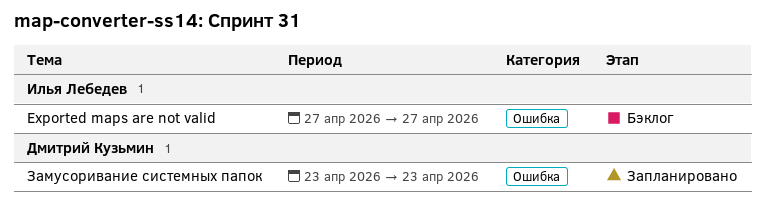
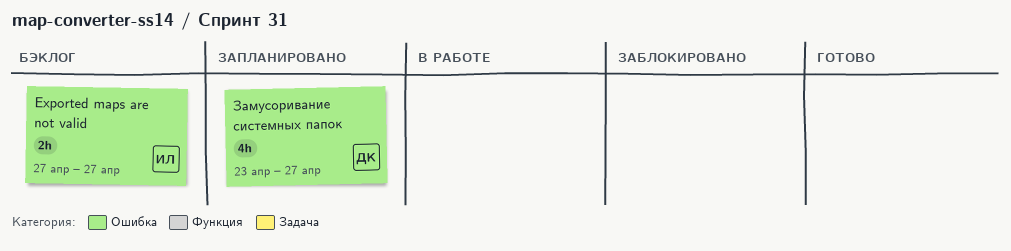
Замусоривание системных папок, due: Apr 23 -> Apr 27

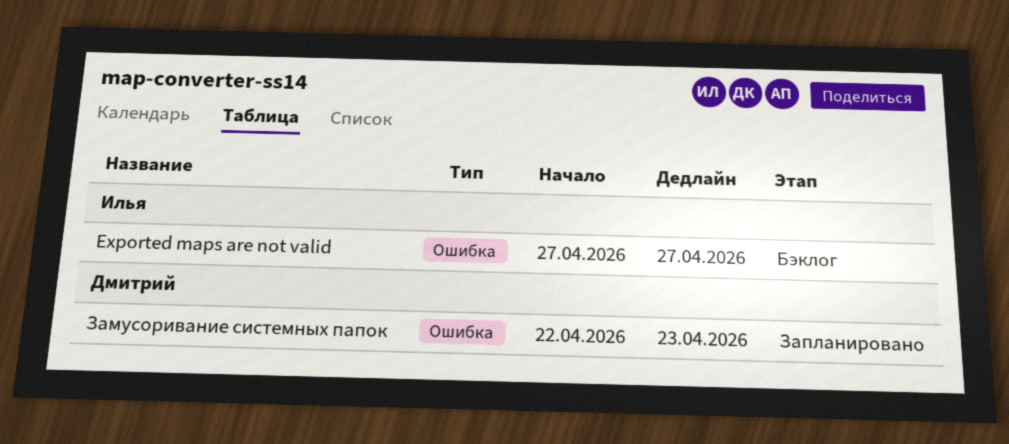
Замусоривание системных папок, start: Apr 23 -> Apr 22
Замусоривание системных папок, due: Apr 27 -> Apr 23

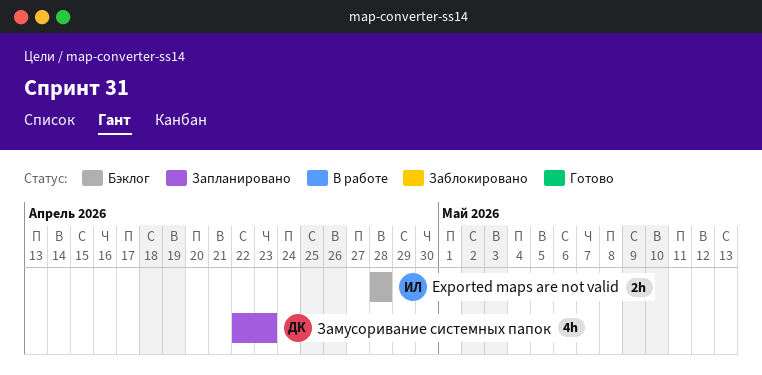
Exported maps are not valid, start: Apr 27 -> Apr 28
Exported maps are not valid, due: Apr 27 -> Apr 28

